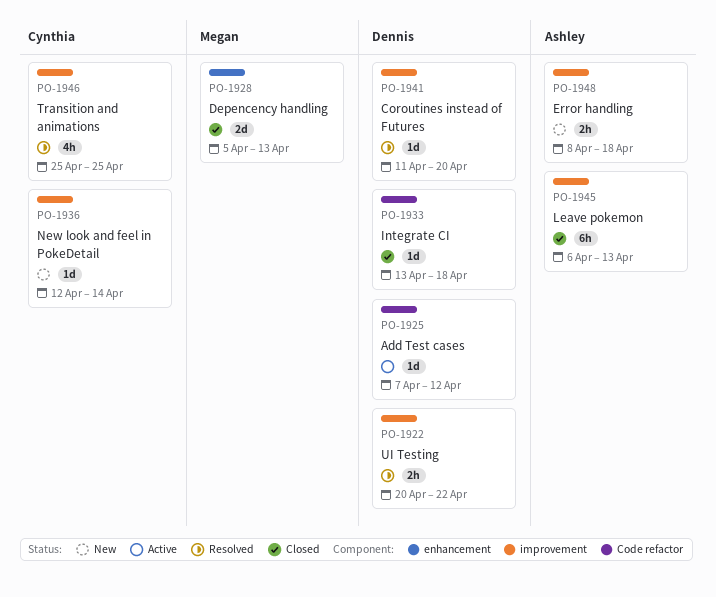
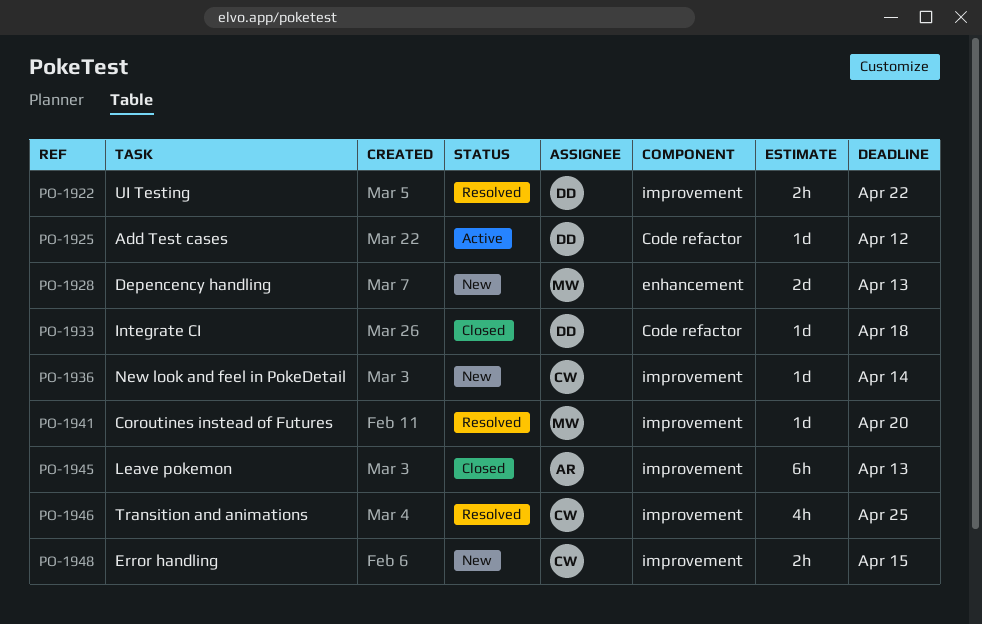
PO-1928, status: Closed -> New
PO-1941, owner: Dennis -> Megan
PO-1948, owner: Ashley -> Cynthia
PO-1948, due: Apr 18 -> Apr 15

